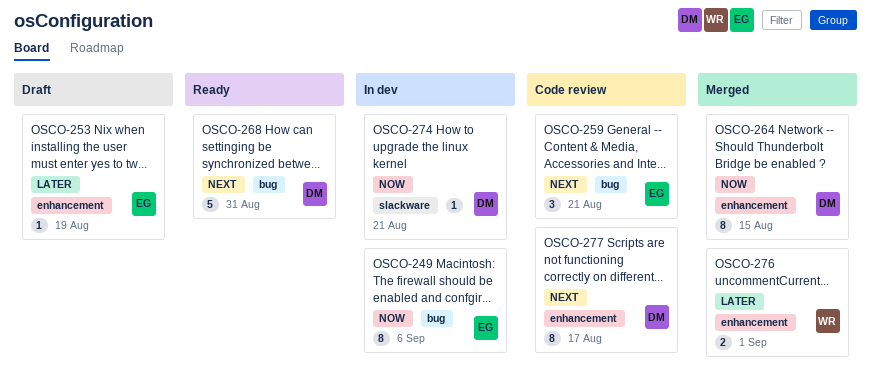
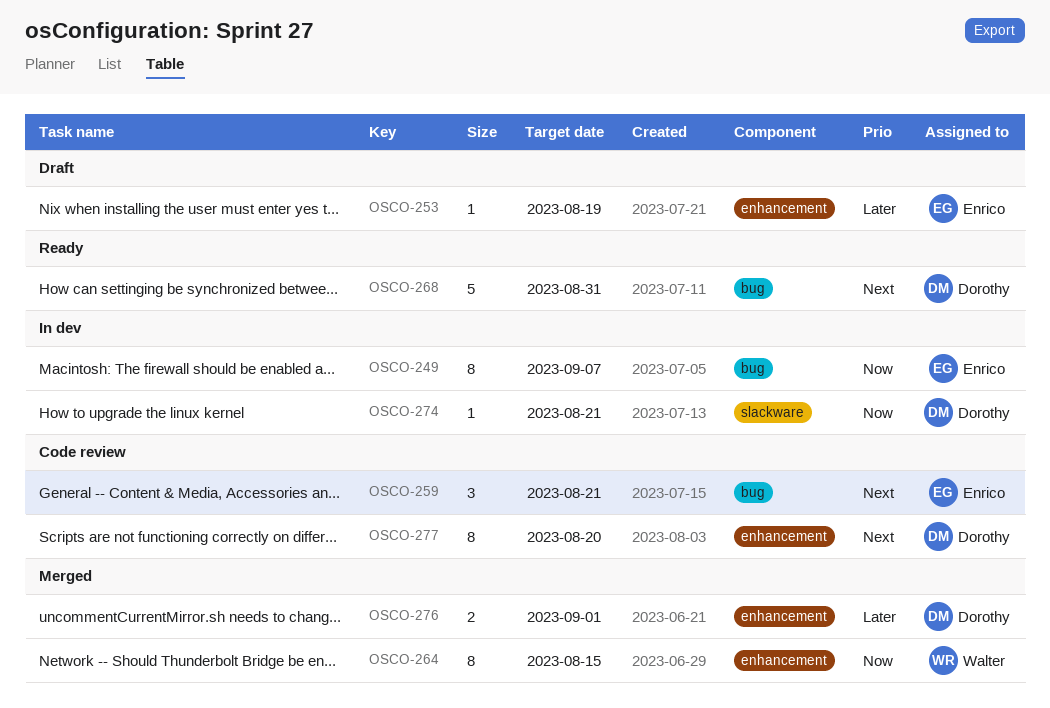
OSCO-249, due: Sep 6 -> Sep 7
OSCO-264, owner: Dorothy -> Walter
OSCO-276, owner: Walter -> Dorothy
OSCO-277, due: Aug 17 -> Aug 20

